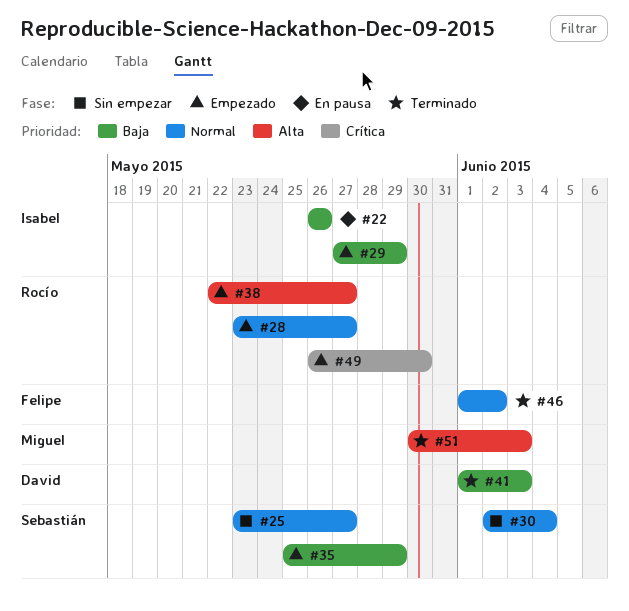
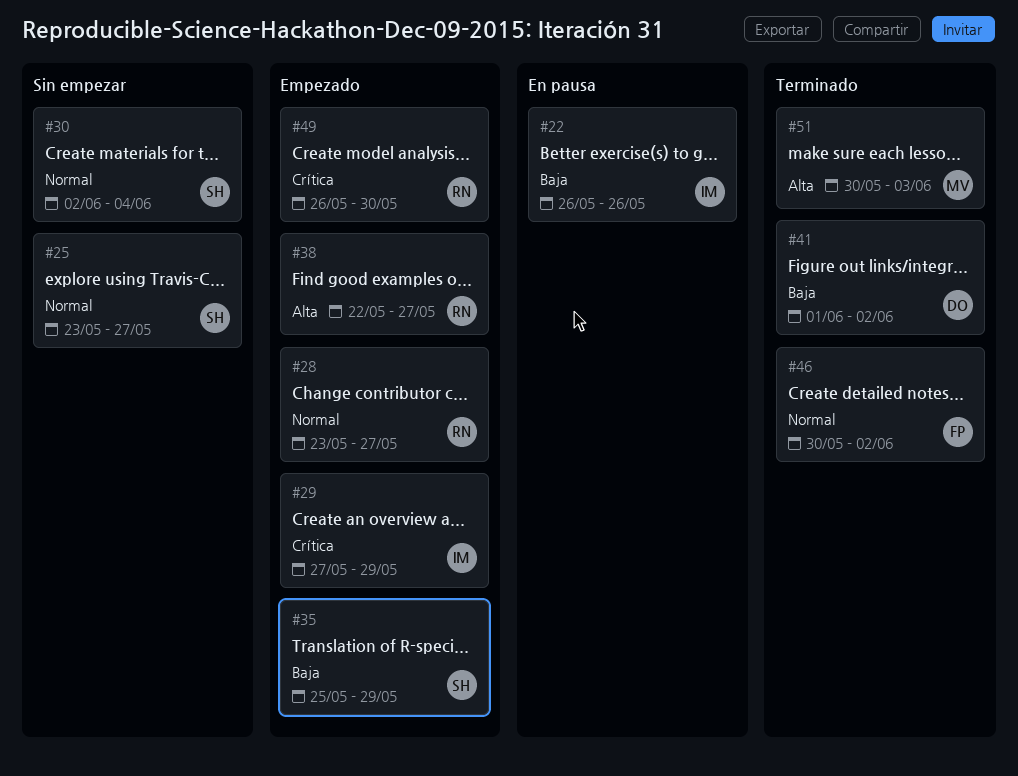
#29, priority: Baja -> Crítica
#41, due: Jun 3 -> Jun 2
#46, start: Jun 1 -> May 30

